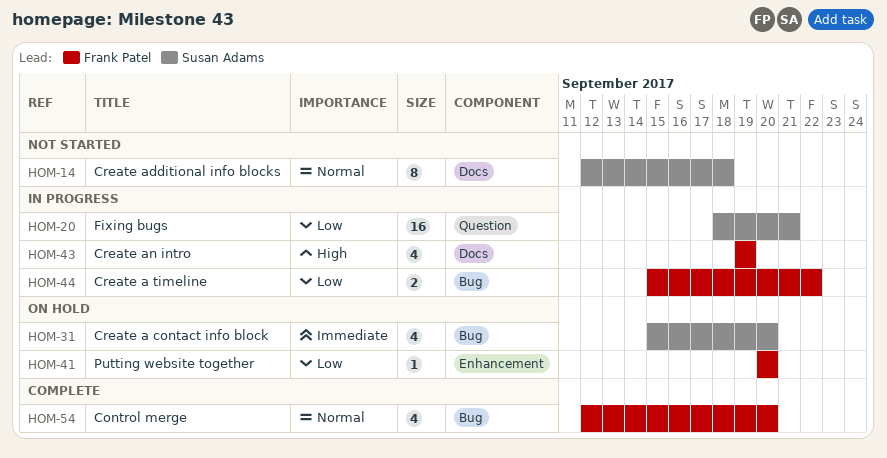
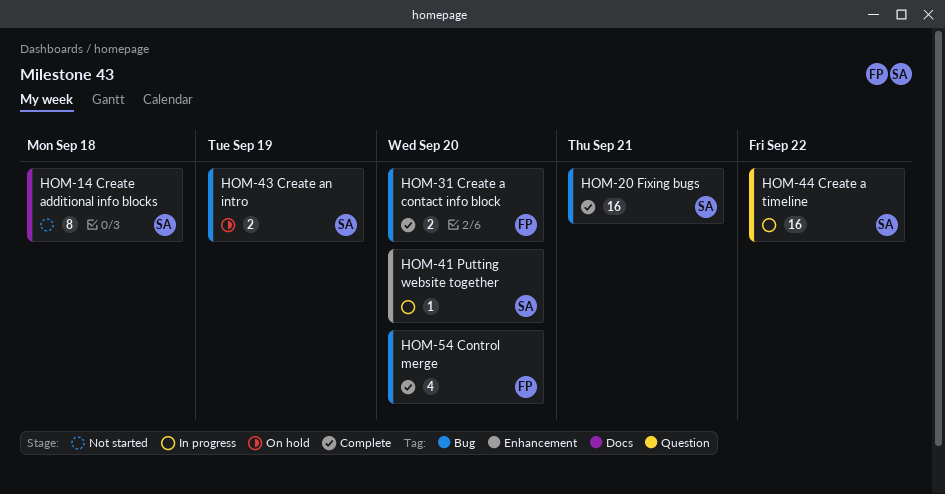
HOM-20, status: In progress -> Complete
HOM-20, label: Question -> Bug
HOM-31, status: On hold -> Complete
HOM-31, owner: Susan Adams -> Frank Patel
HOM-31, estimate: 4 -> 2
HOM-41, status: On hold -> In progress
HOM-41, owner: Frank Patel -> Susan Adams
HOM-43, status: In progress -> On hold
HOM-43, owner: Frank Patel -> Susan Adams
HOM-43, label: Docs -> Bug
HOM-43, estimate: 4 -> 2
HOM-44, owner: Frank Patel -> Susan Adams
HOM-44, label: Bug -> Question
HOM-44, estimate: 2 -> 16

